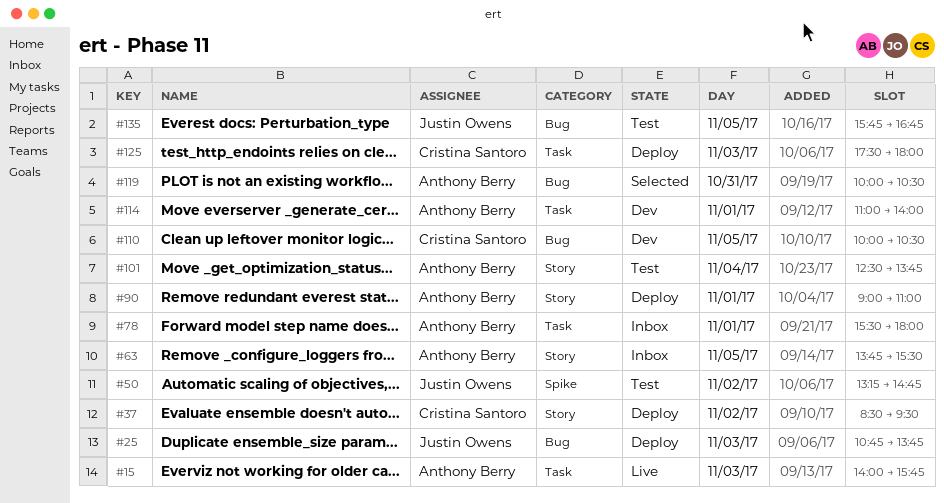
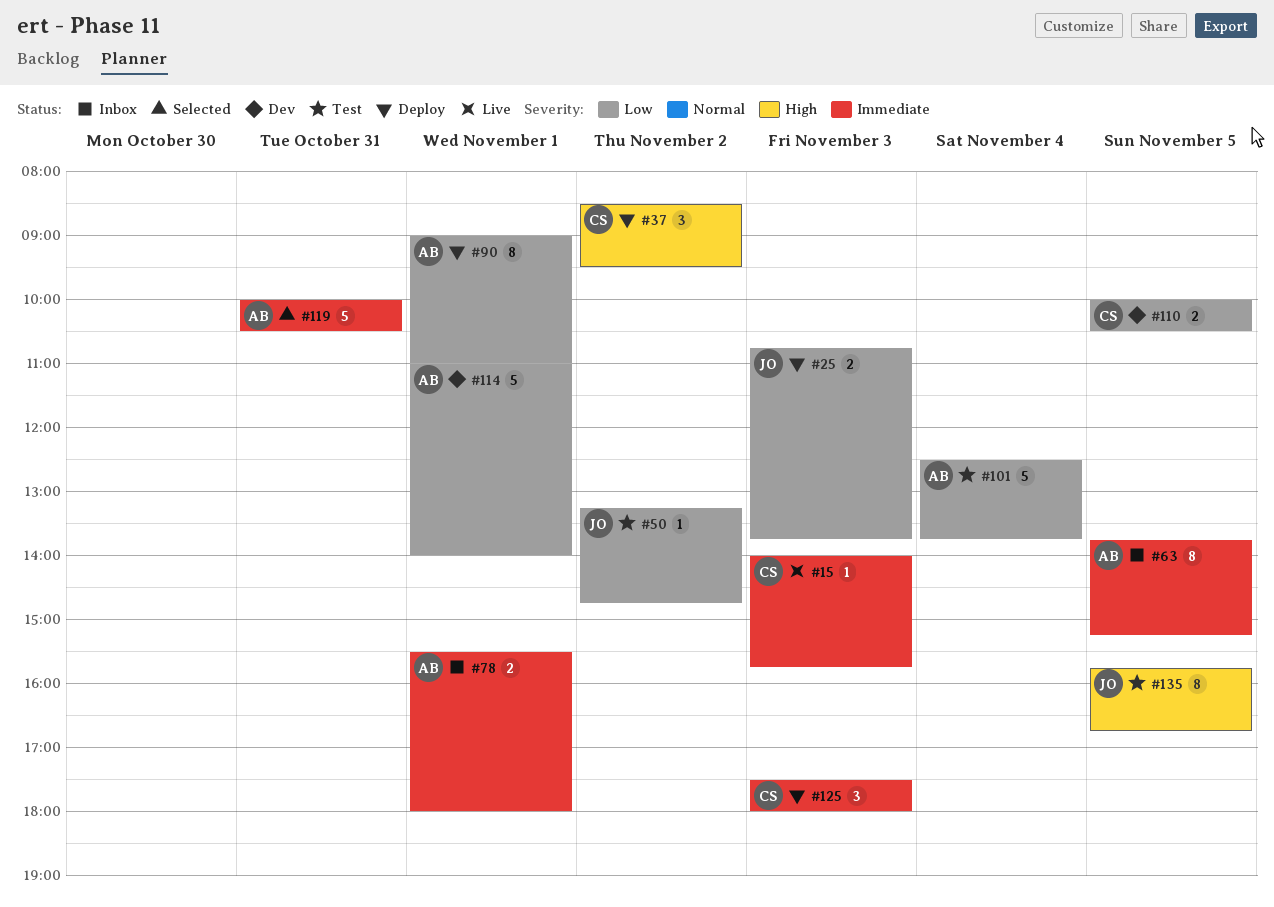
#15, owner: Anthony Berry -> Cristina Santoro
#63, ends: 15:30 -> 15:15

